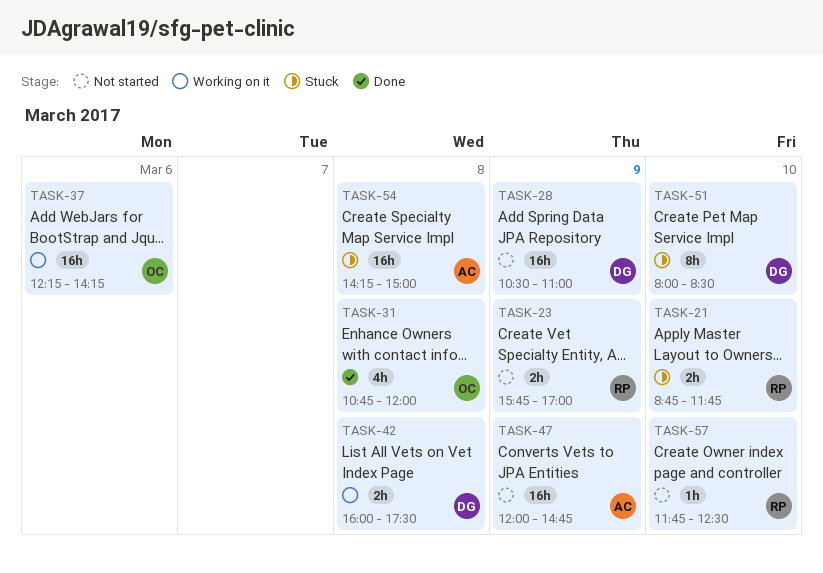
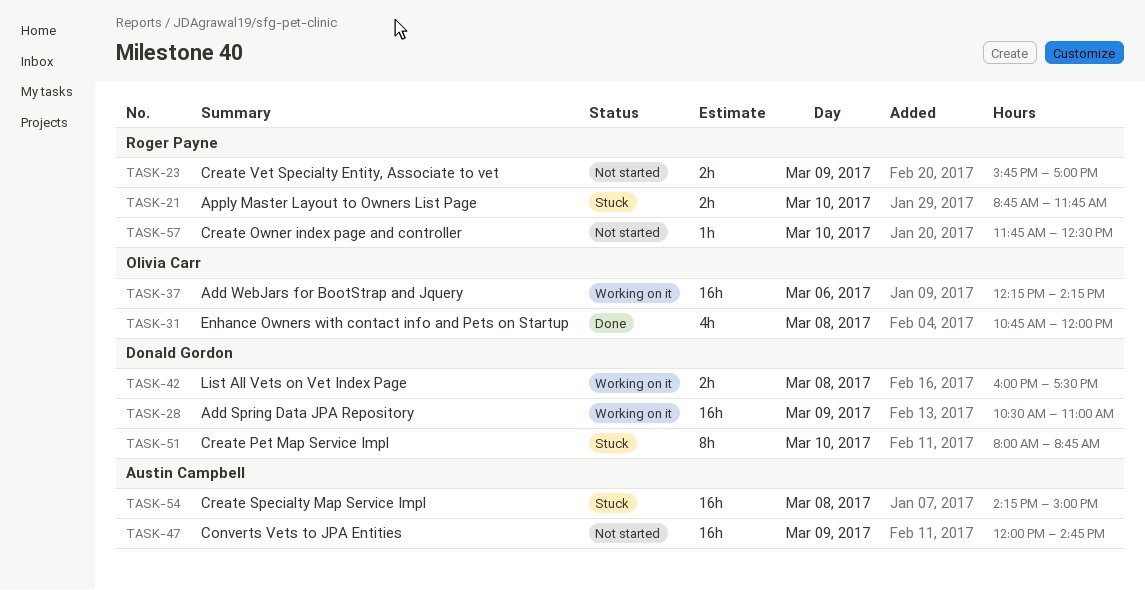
TASK-28, status: Not started -> Working on it
TASK-51, ends: 08:30 -> 08:45

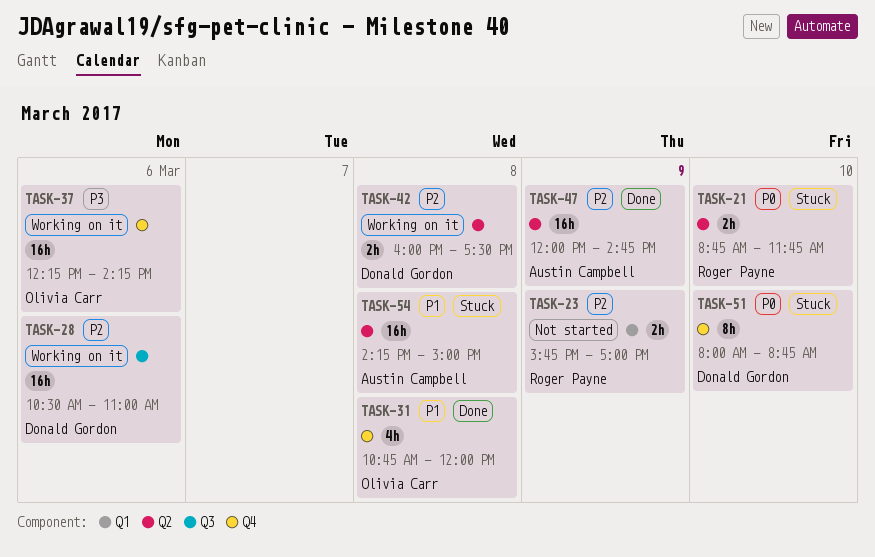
TASK-28, day: Mar 9 -> Mar 6
TASK-47, status: Not started -> Done
TASK-57: present -> none

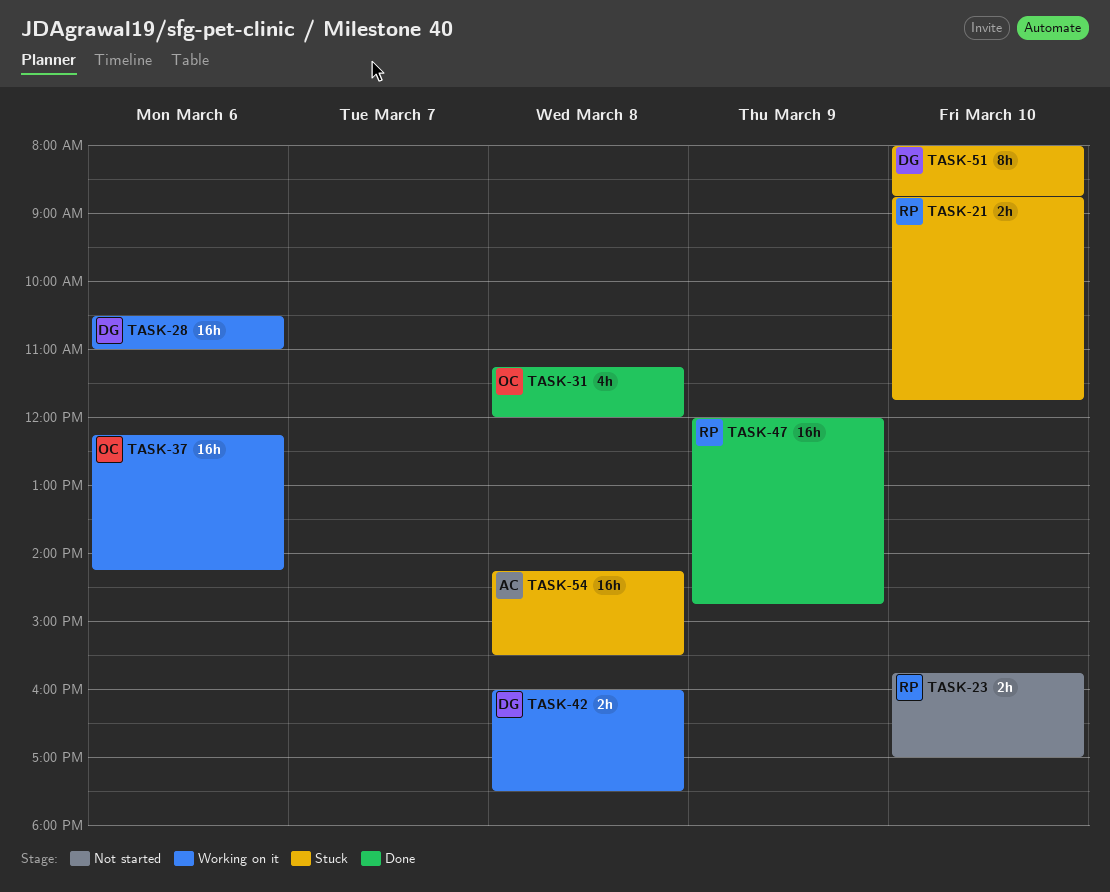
TASK-23, day: Mar 9 -> Mar 10
TASK-31, begins: 10:45 -> 11:15
TASK-47, owner: Austin Campbell -> Roger Payne
TASK-54, ends: 15:00 -> 15:30

